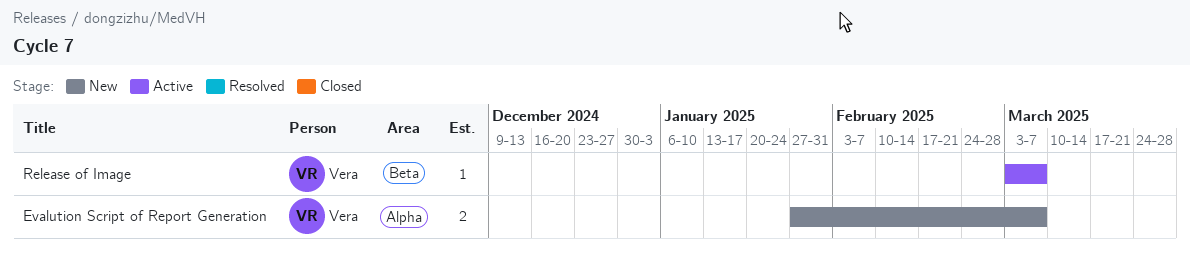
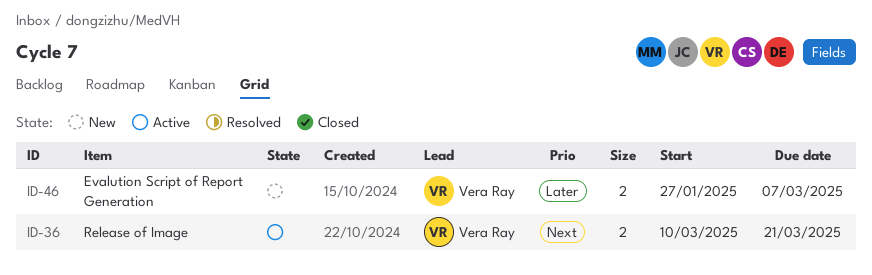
Release of Image, estimate: 1 -> 2
Release of Image, start: Mar 3 -> Mar 10
Release of Image, due: Mar 7 -> Mar 21

